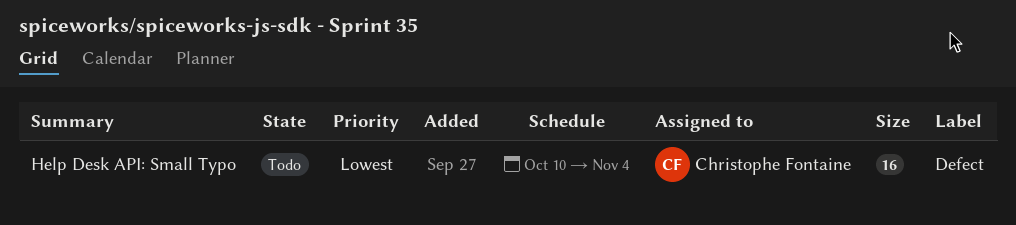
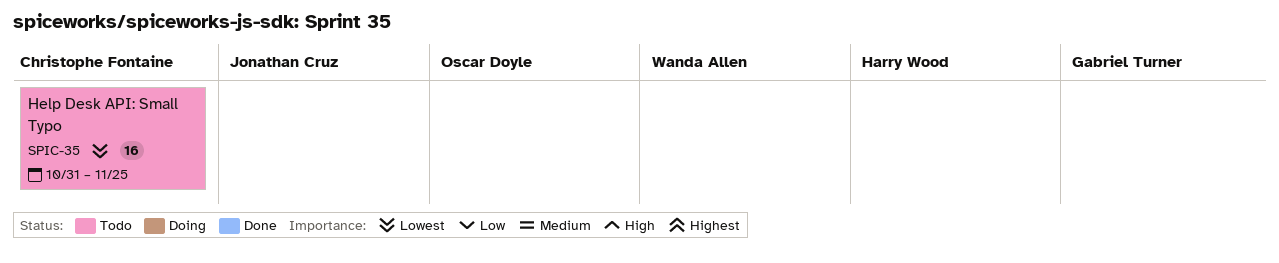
Help Desk API: Small Typo, start: Oct 10 -> Oct 31
Help Desk API: Small Typo, due: Nov 4 -> Nov 25

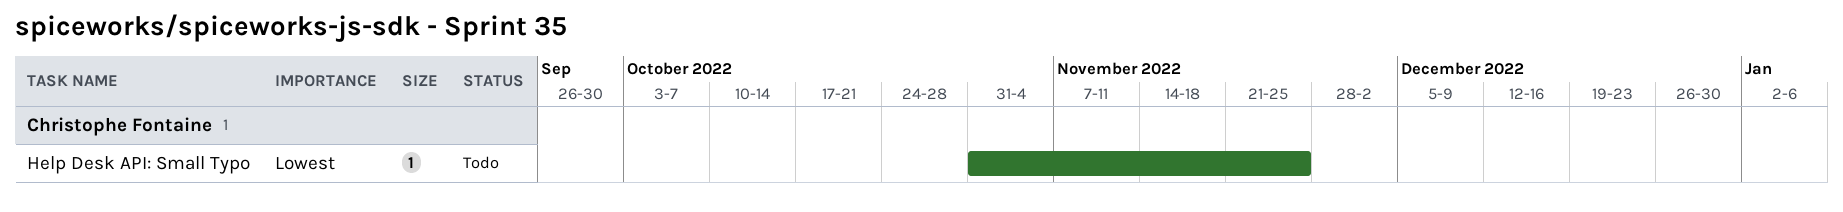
Help Desk API: Small Typo, estimate: 16 -> 1

